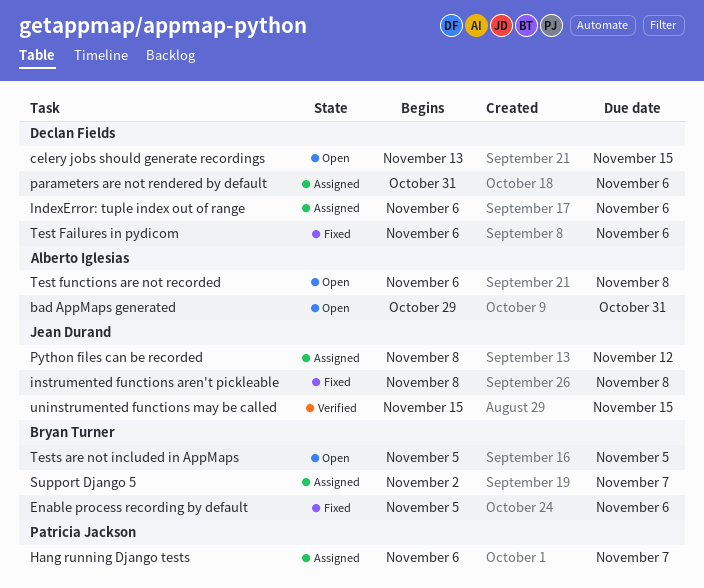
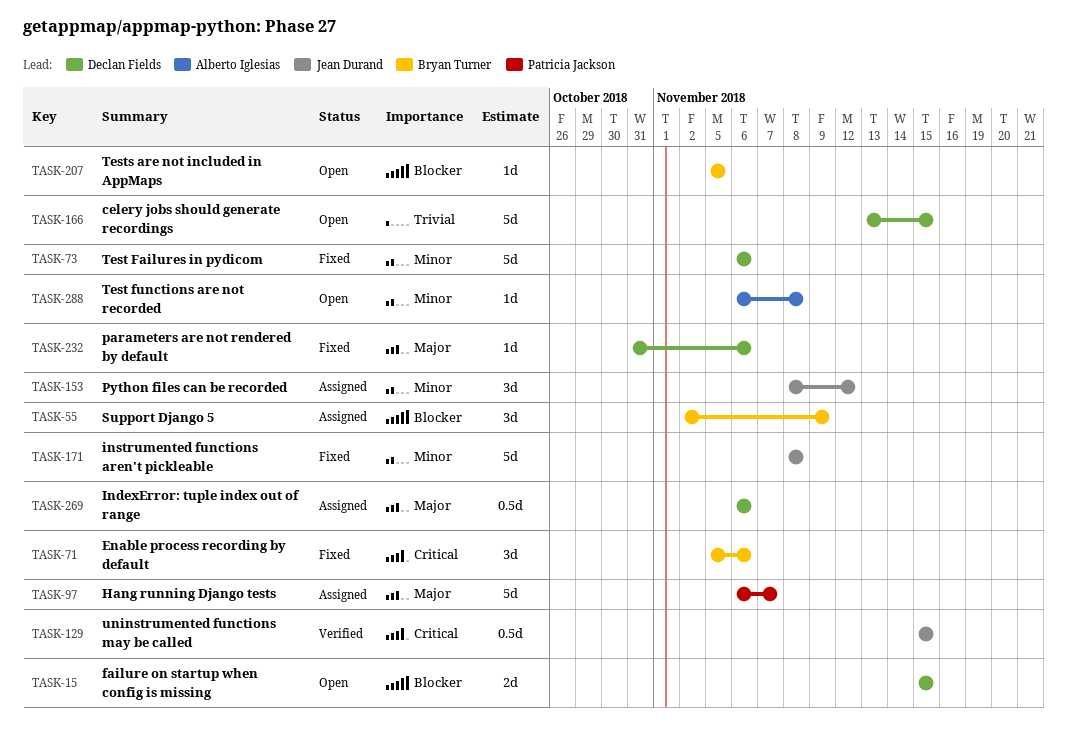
bad AppMaps generated: present -> none
failure on startup when config is missing: none -> present
parameters are not rendered by default, status: Assigned -> Fixed
Support Django 5, due: Nov 7 -> Nov 9

